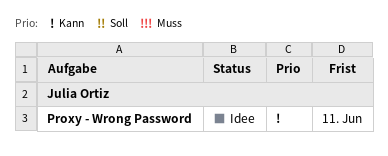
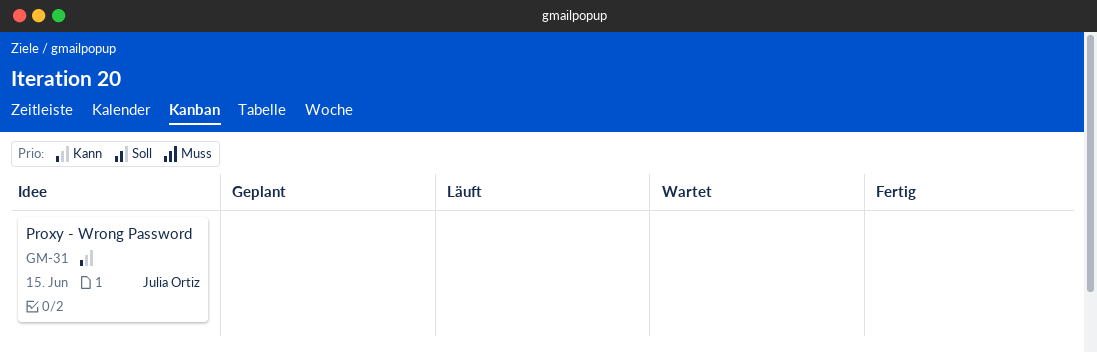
Proxy - Wrong Password, due: Jun 11 -> Jun 15

